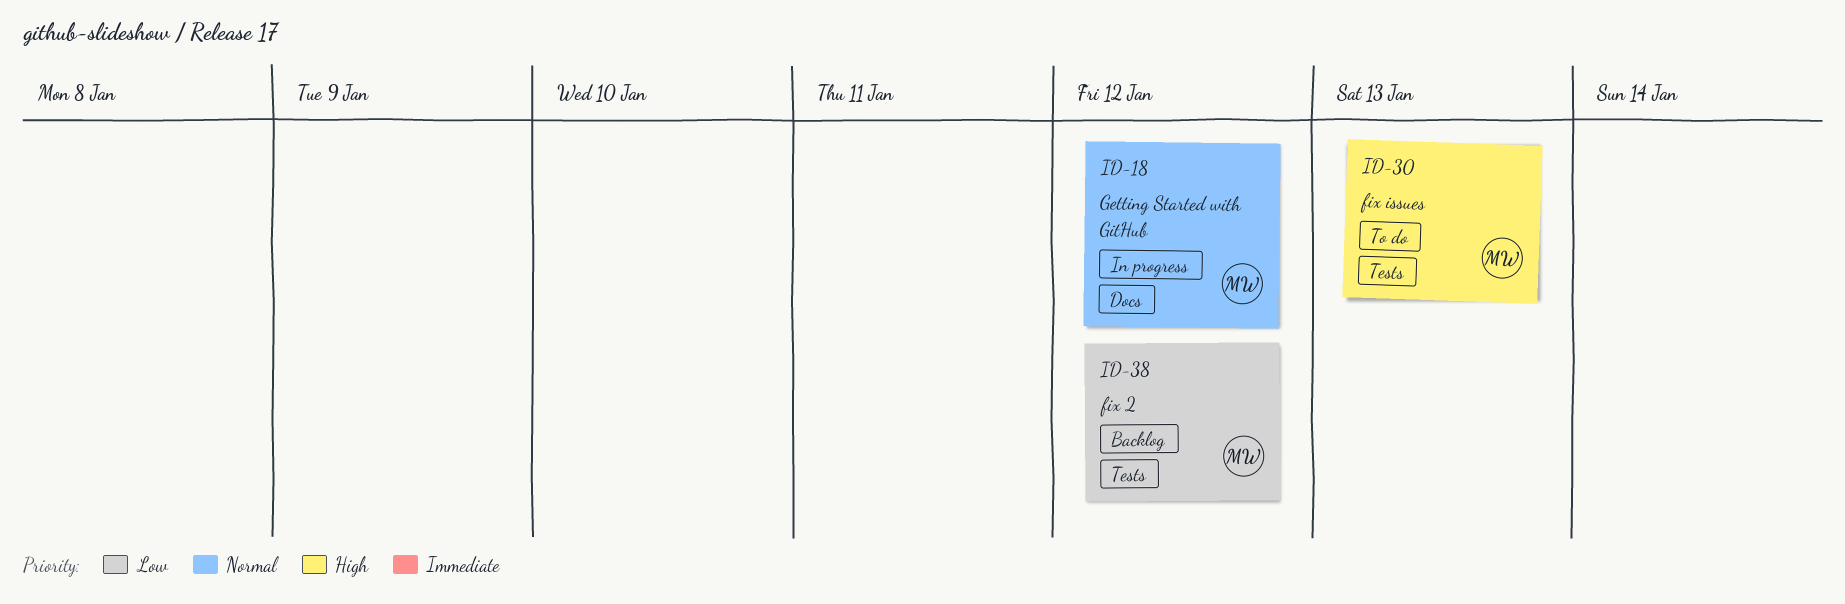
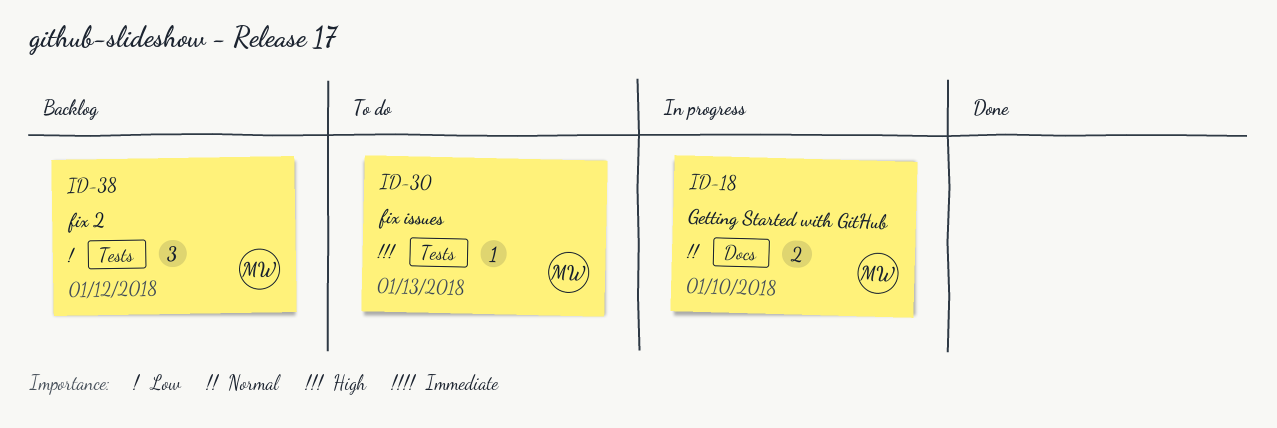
ID-18, due: Jan 12 -> Jan 10

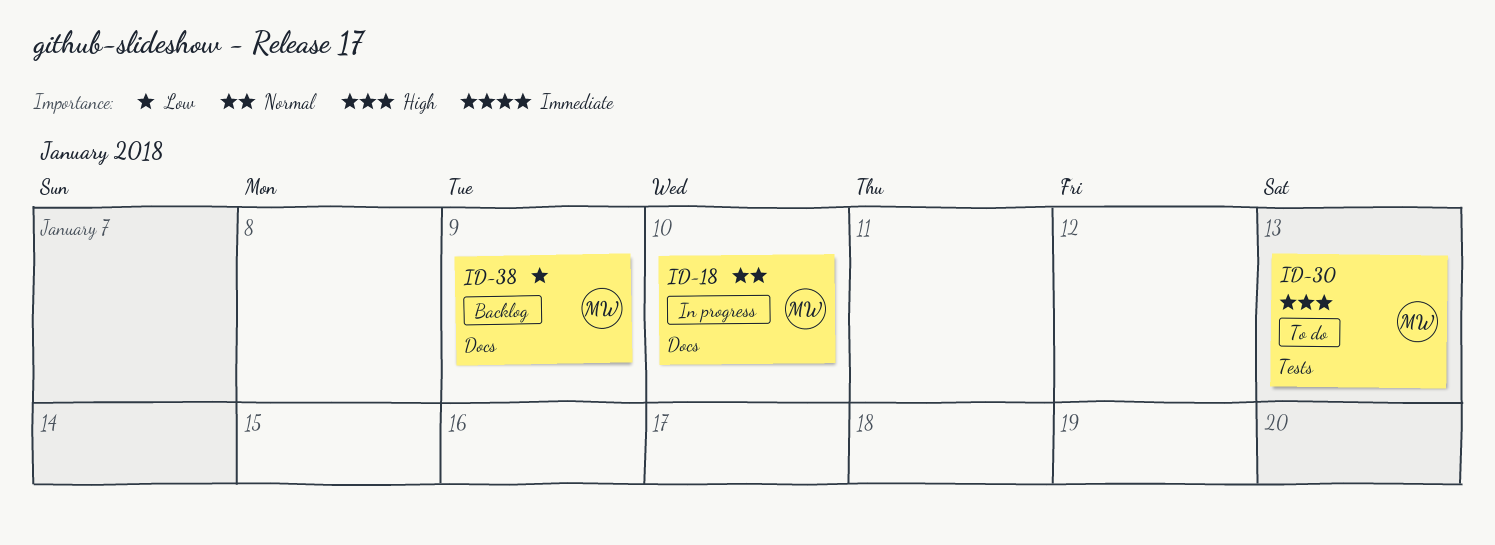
ID-38, label: Tests -> Docs
ID-38, due: Jan 12 -> Jan 9

